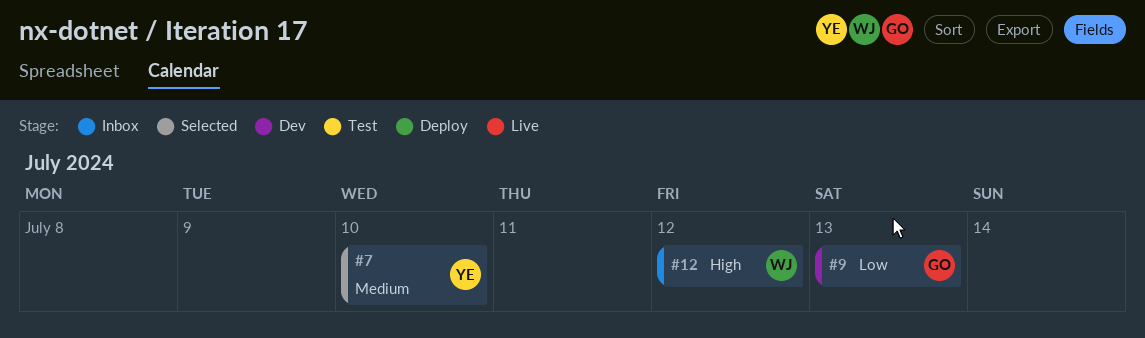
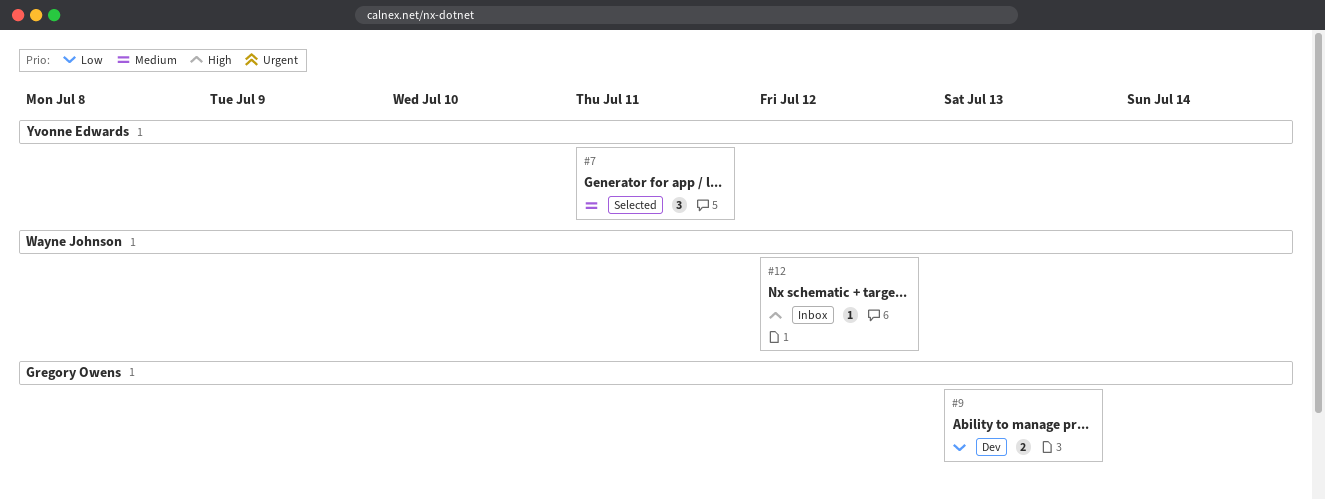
#7, due: Jul 10 -> Jul 11

